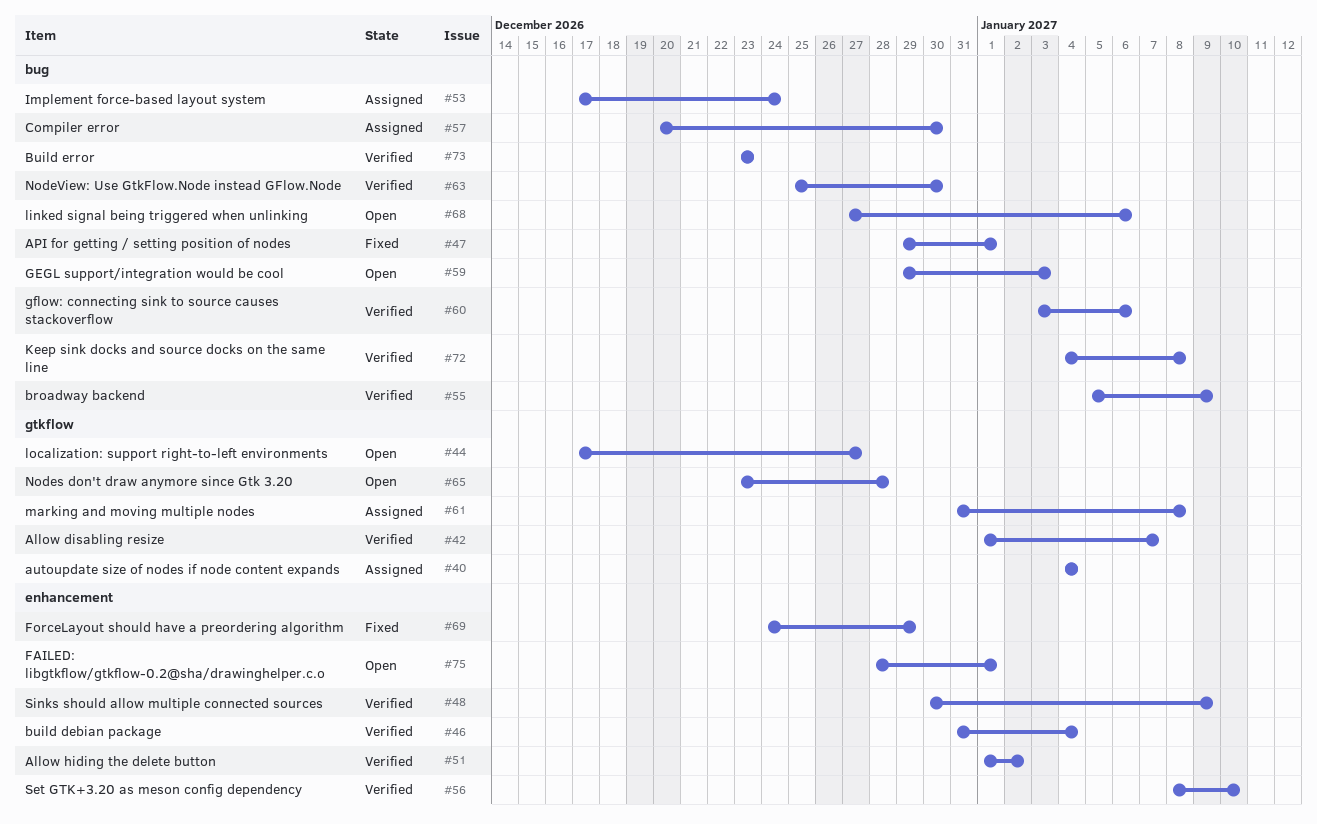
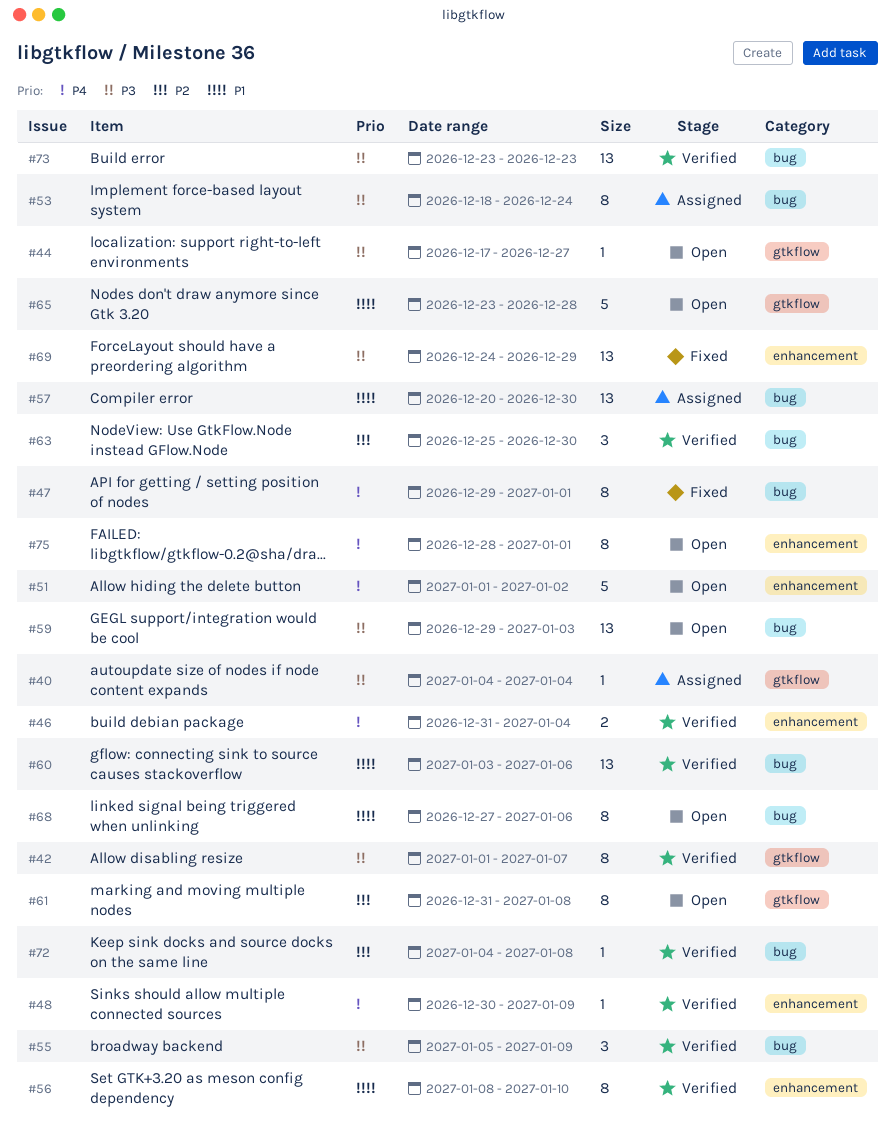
#51, status: Verified -> Open
#53, start: Dec 17 -> Dec 18
#61, status: Assigned -> Open

